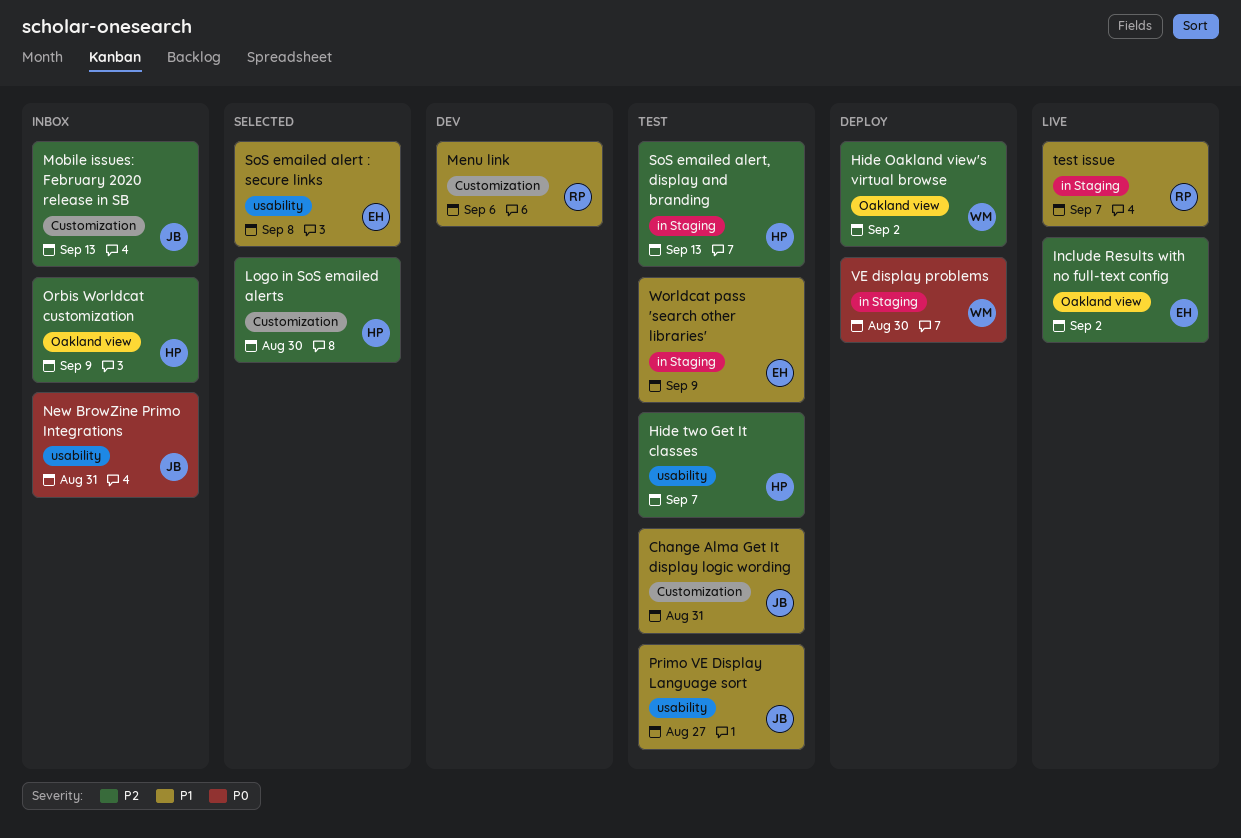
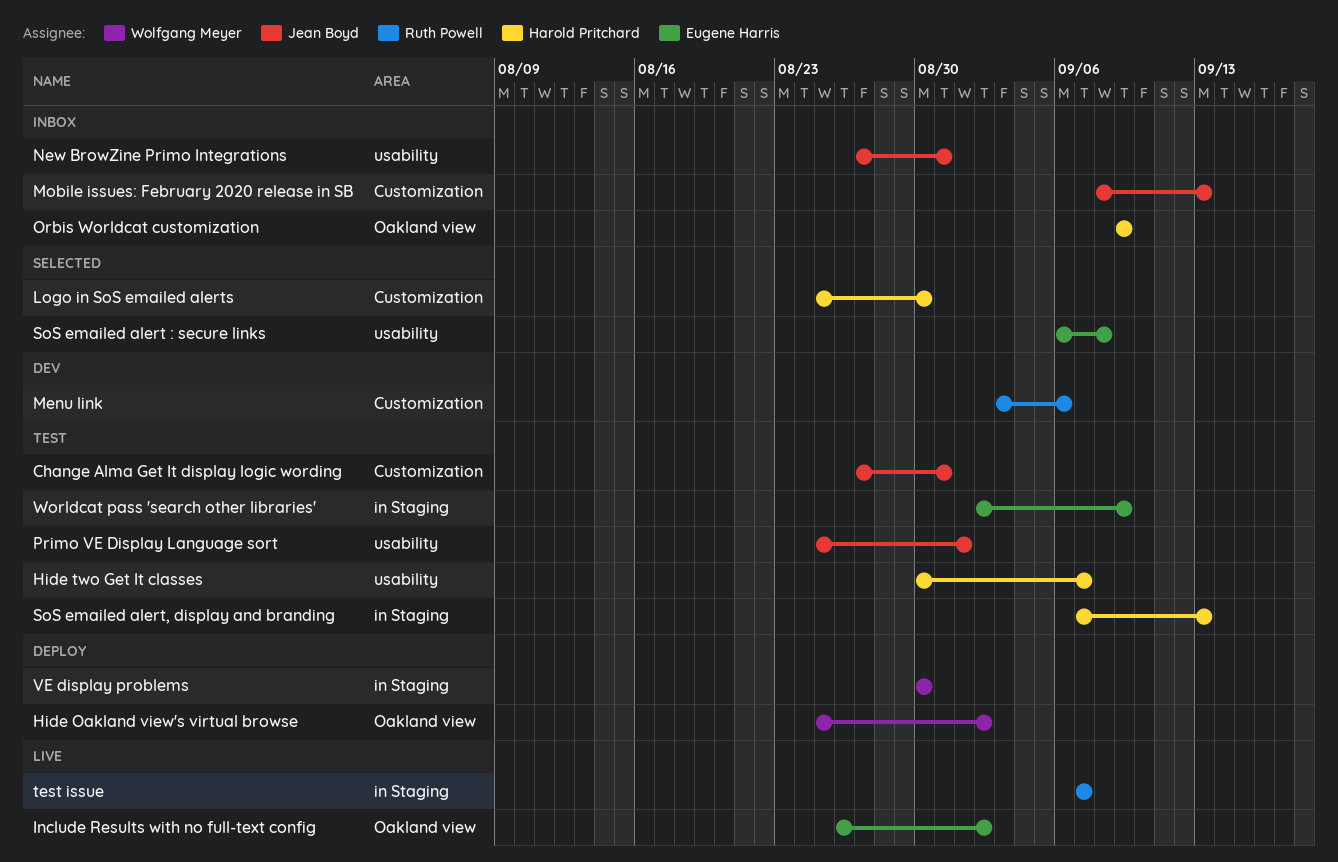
Primo VE Display Language sort, due: Aug 27 -> Sep 1

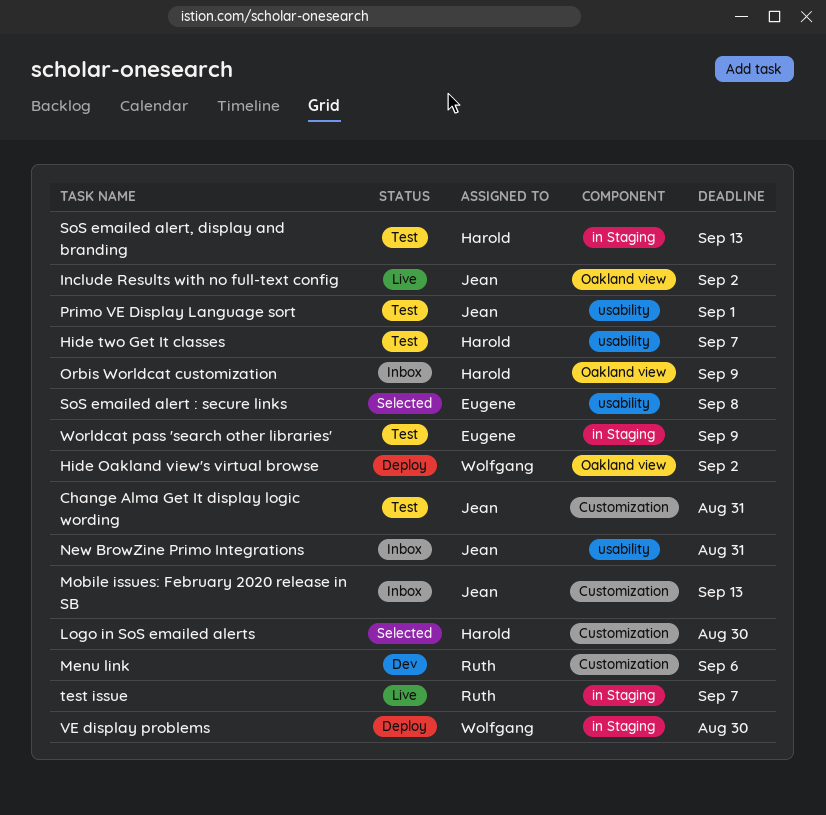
Include Results with no full-text config, owner: Eugene Harris -> Jean Boyd

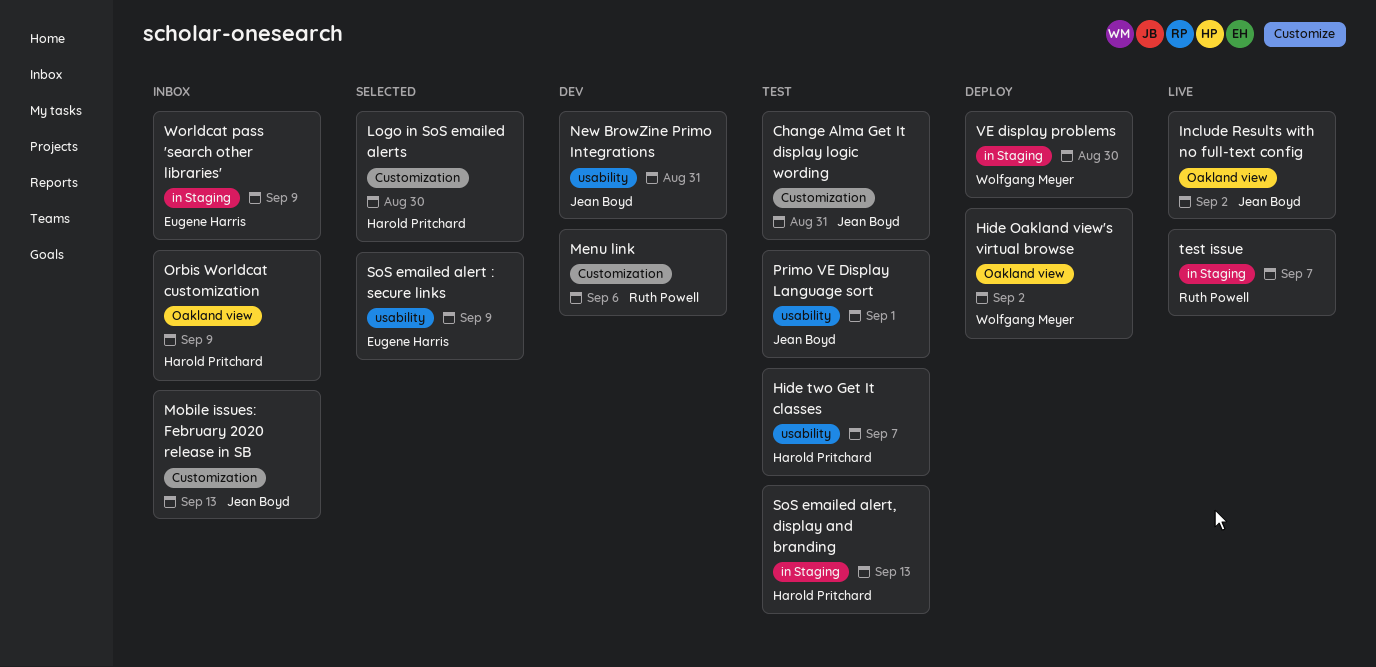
New BrowZine Primo Integrations, status: Inbox -> Dev
SoS emailed alert : secure links, due: Sep 8 -> Sep 9
Worldcat pass 'search other libraries', status: Test -> Inbox

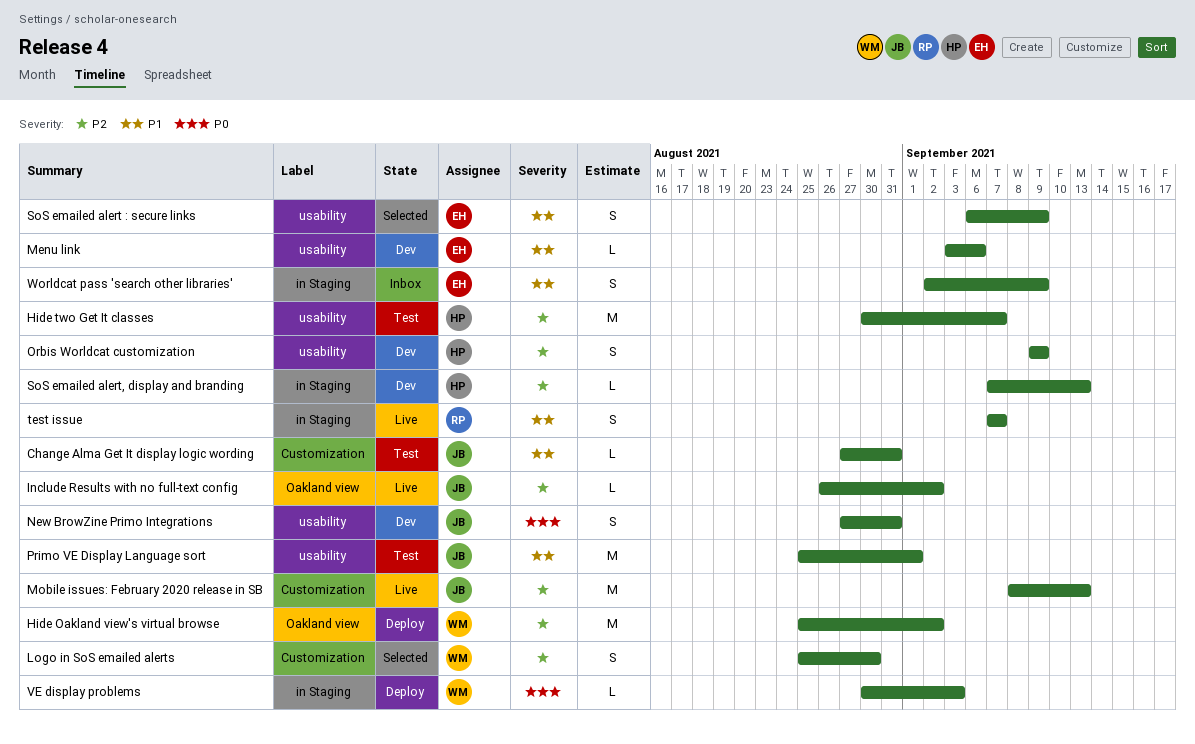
Logo in SoS emailed alerts, owner: Harold Pritchard -> Wolfgang Meyer
Menu link, owner: Ruth Powell -> Eugene Harris
Menu link, label: Customization -> usability
Mobile issues: February 2020 release in SB, status: Inbox -> Live
Orbis Worldcat customization, status: Inbox -> Dev
Orbis Worldcat customization, label: Oakland view -> usability
SoS emailed alert, display and branding, status: Test -> Dev
VE display problems, due: Aug 30 -> Sep 3

